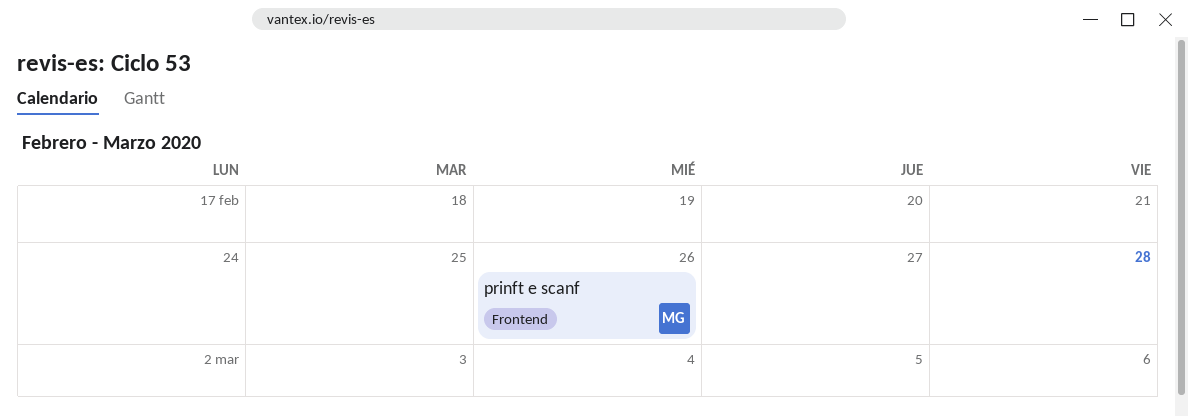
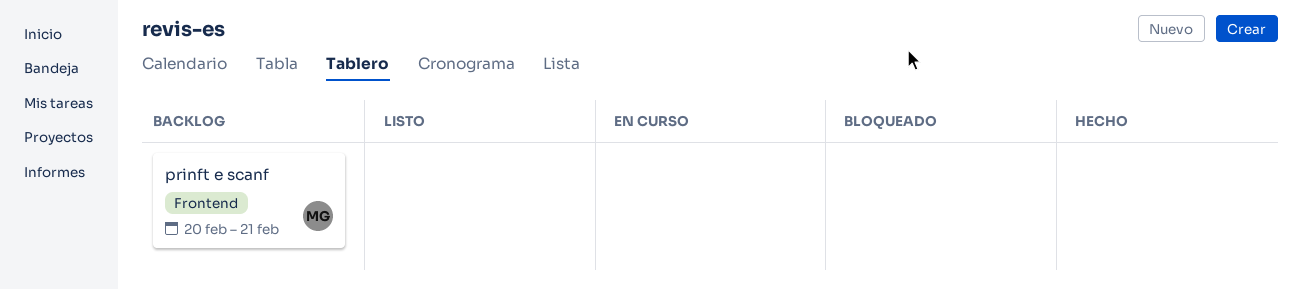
prinft e scanf, due: Feb 26 -> Feb 21

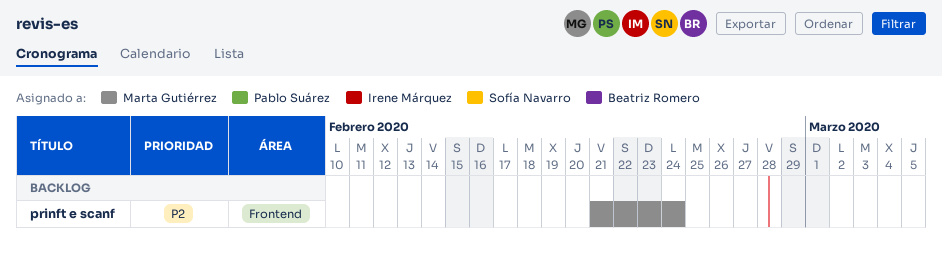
prinft e scanf, start: Feb 20 -> Feb 21
prinft e scanf, due: Feb 21 -> Feb 24

